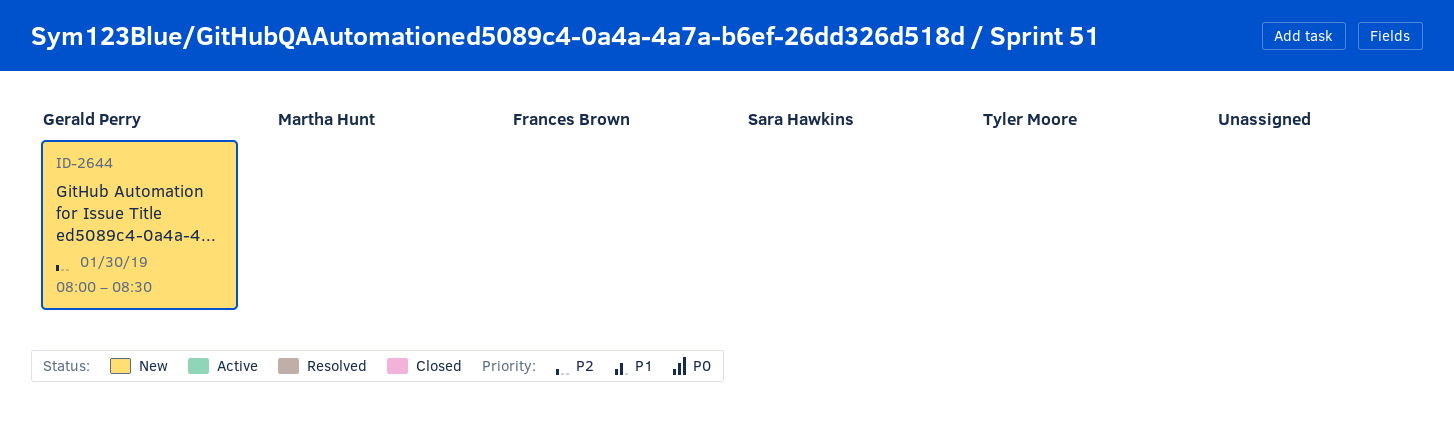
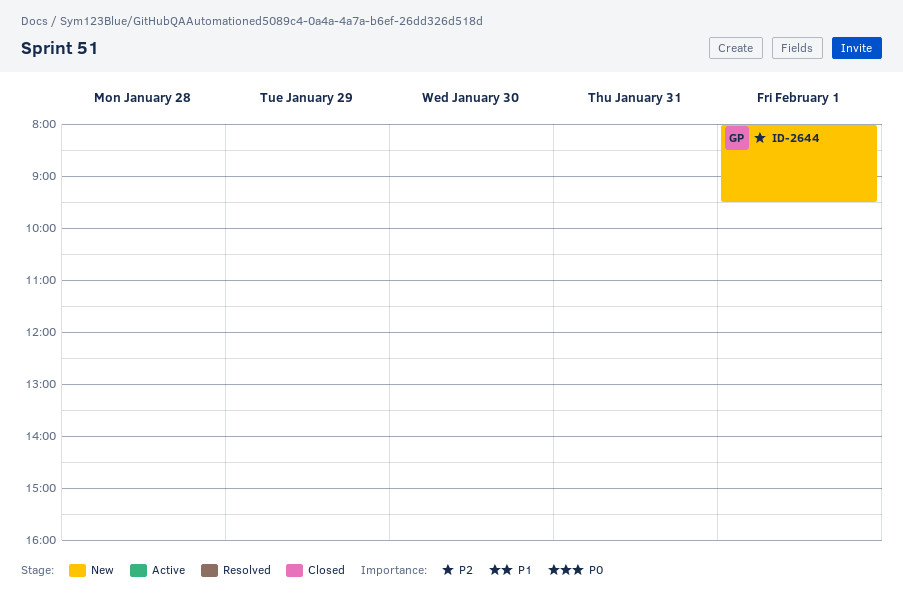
ID-2644, day: Jan 30 -> Feb 1
ID-2644, ends: 08:30 -> 09:30

